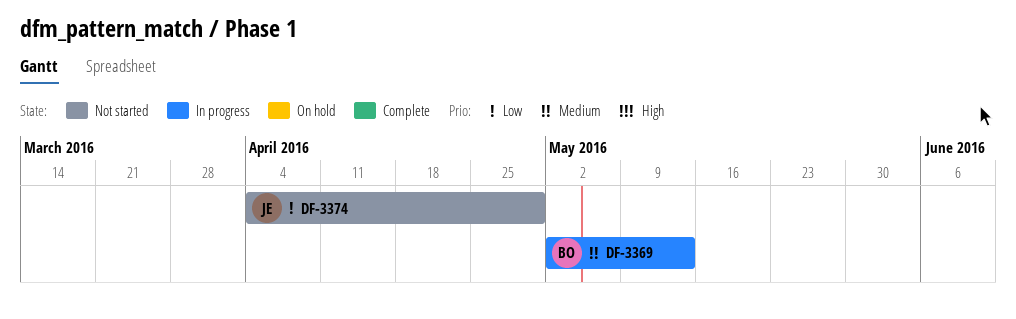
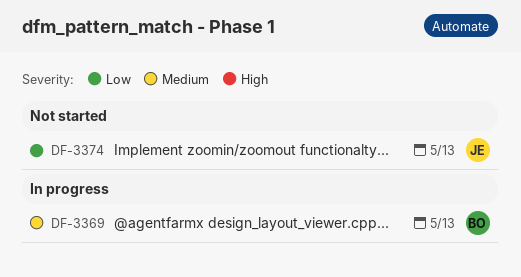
DF-3374, due: Apr 29 -> May 13

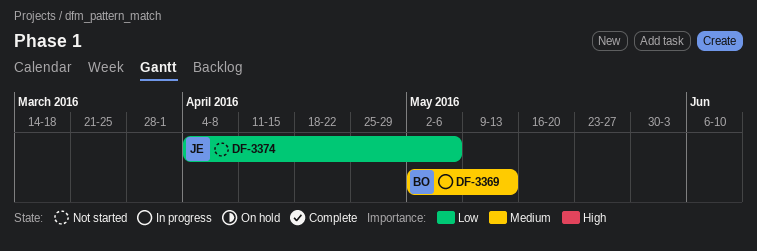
DF-3374, due: May 13 -> May 6

